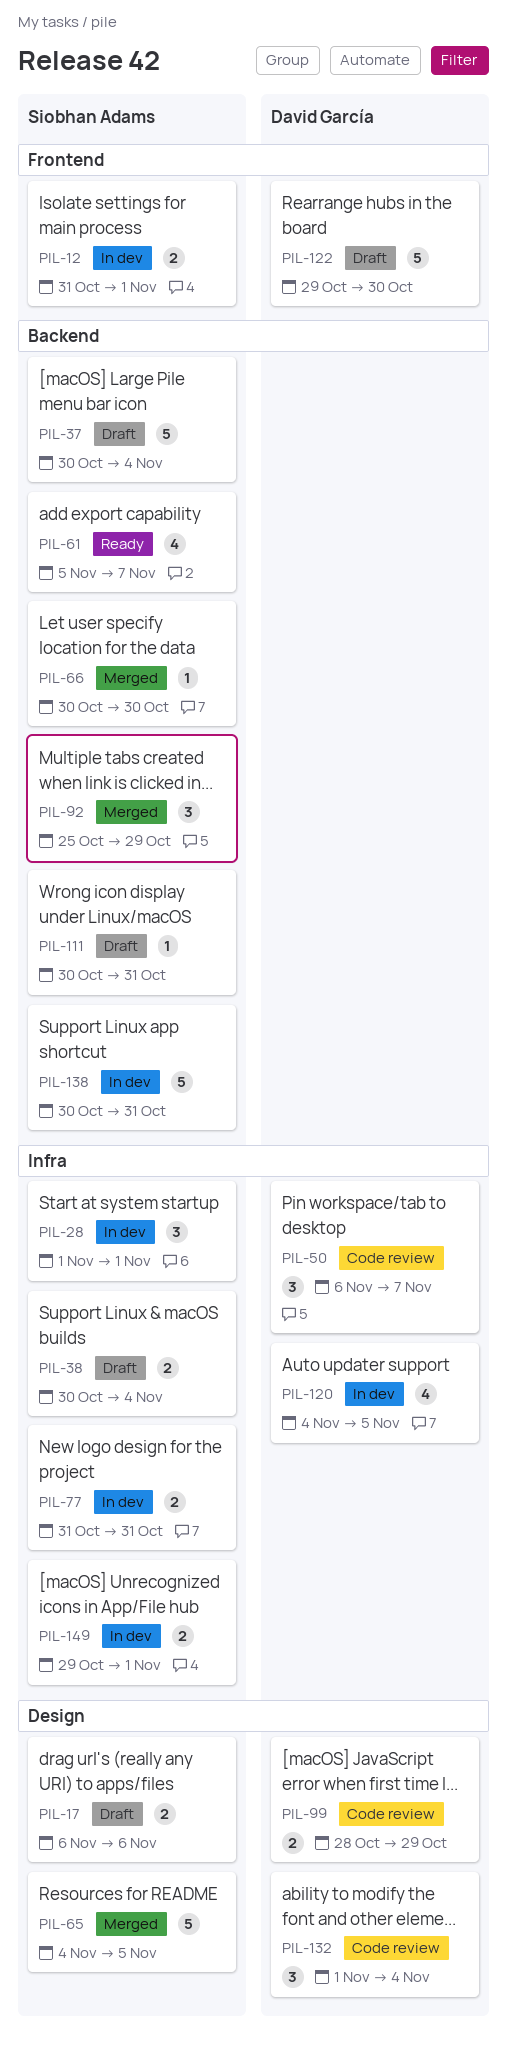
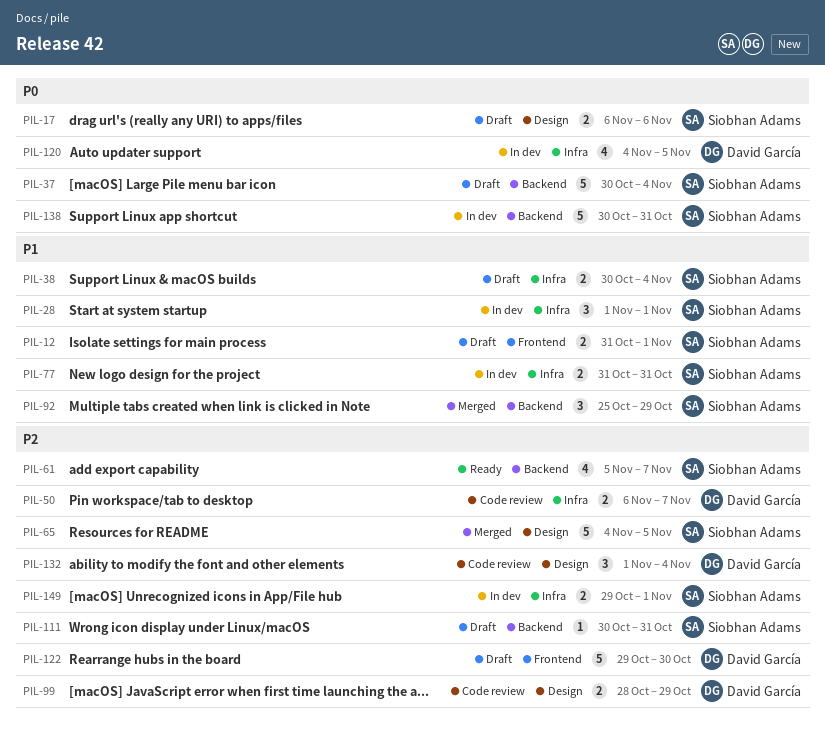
PIL-12, status: In dev -> Draft
PIL-50, estimate: 3 -> 2
PIL-66: present -> none

